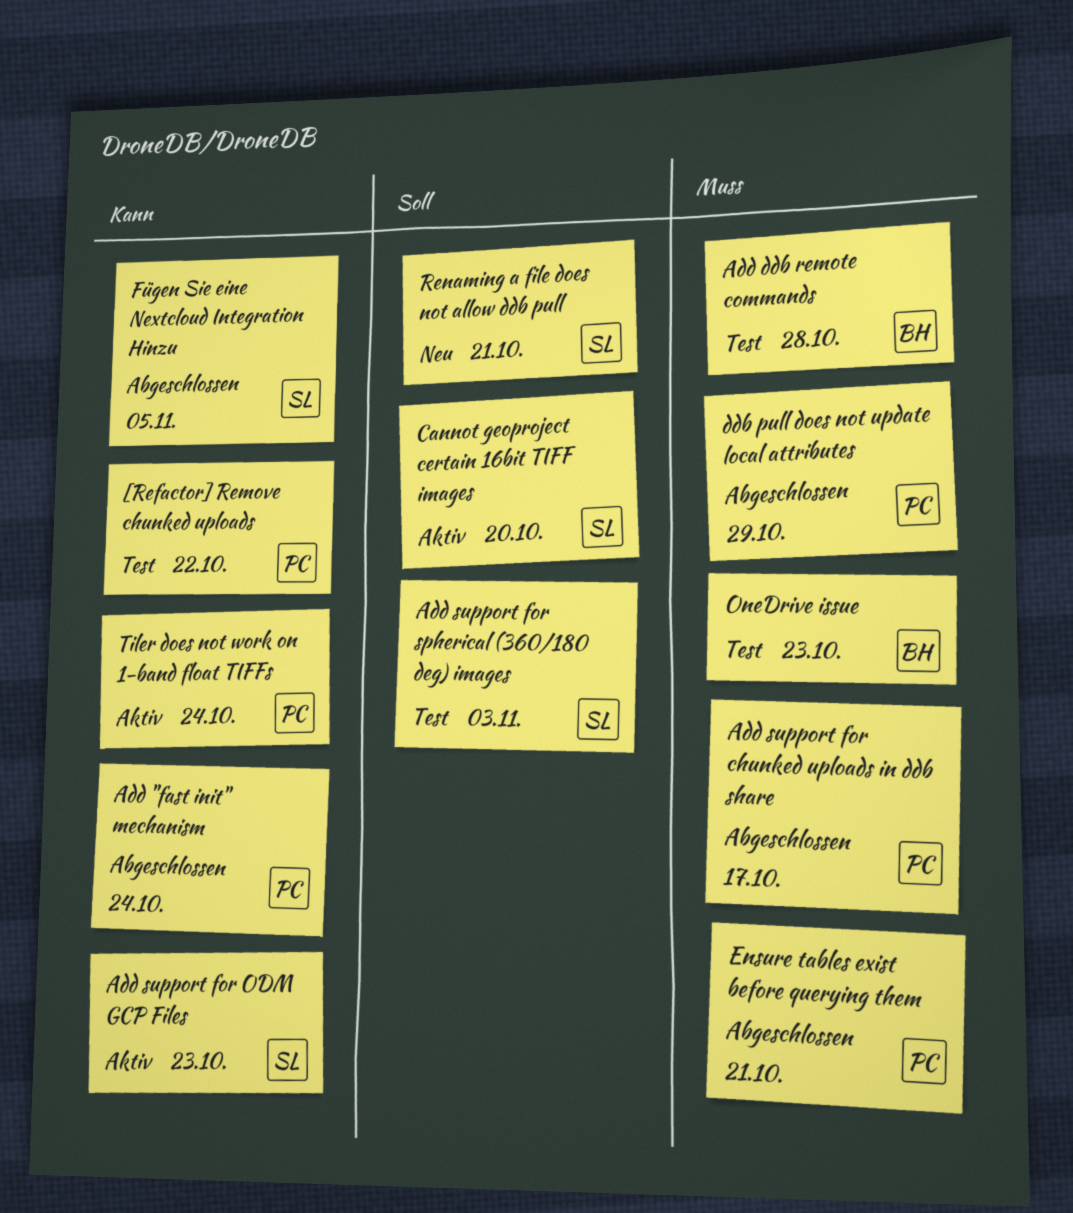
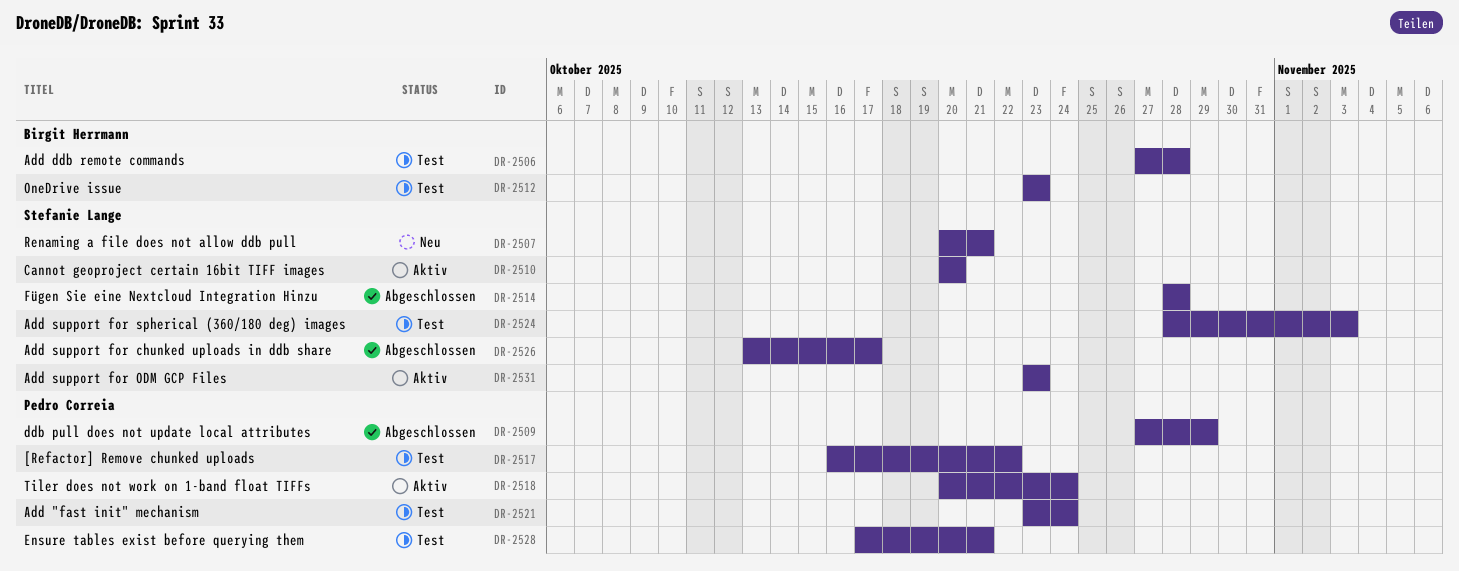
Add "fast init" mechanism, status: Abgeschlossen -> Test
Add support for chunked uploads in ddb share, owner: Pedro Correia -> Stefanie Lange
Ensure tables exist before querying them, status: Abgeschlossen -> Test
Fügen Sie eine Nextcloud Integration Hinzu, due: Nov 5 -> Oct 28

